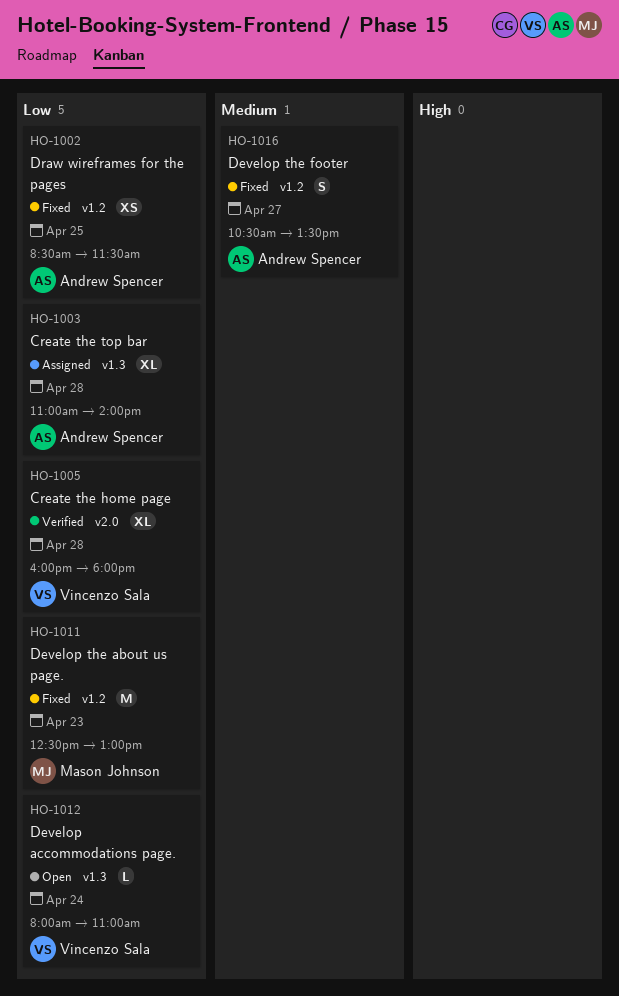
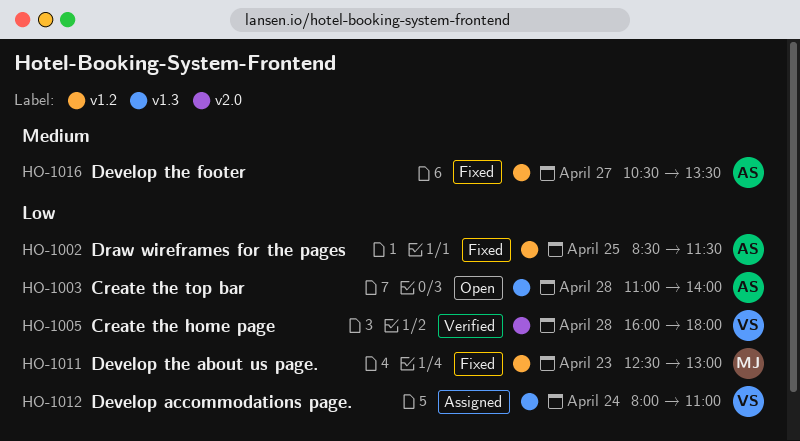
HO-1003, status: Assigned -> Open
HO-1012, status: Open -> Assigned

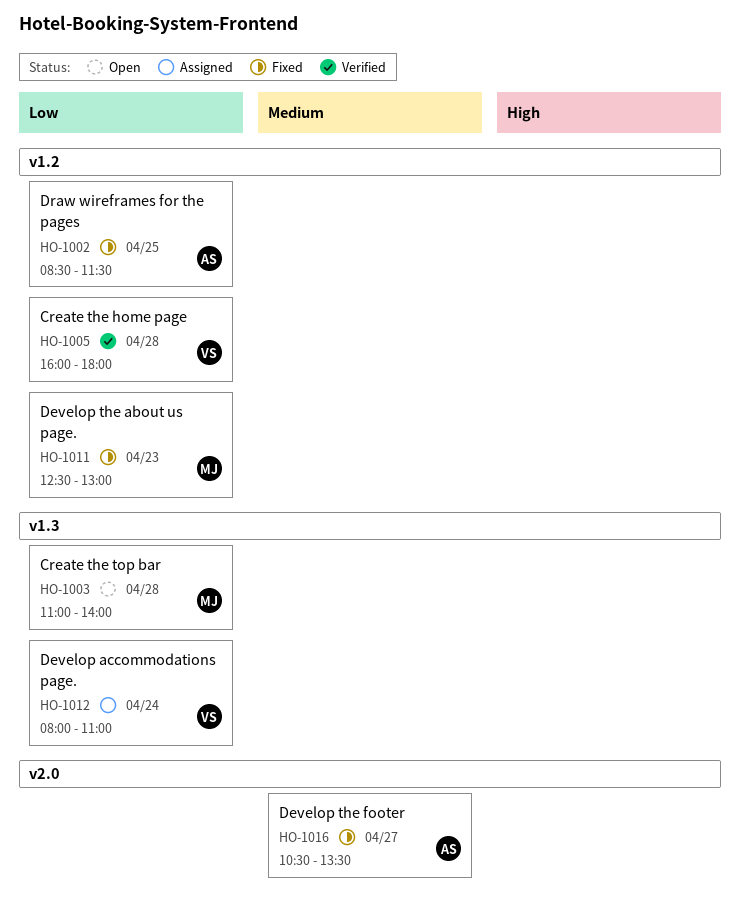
HO-1003, owner: AS -> MJ
HO-1005, label: v2.0 -> v1.2
HO-1016, label: v1.2 -> v2.0

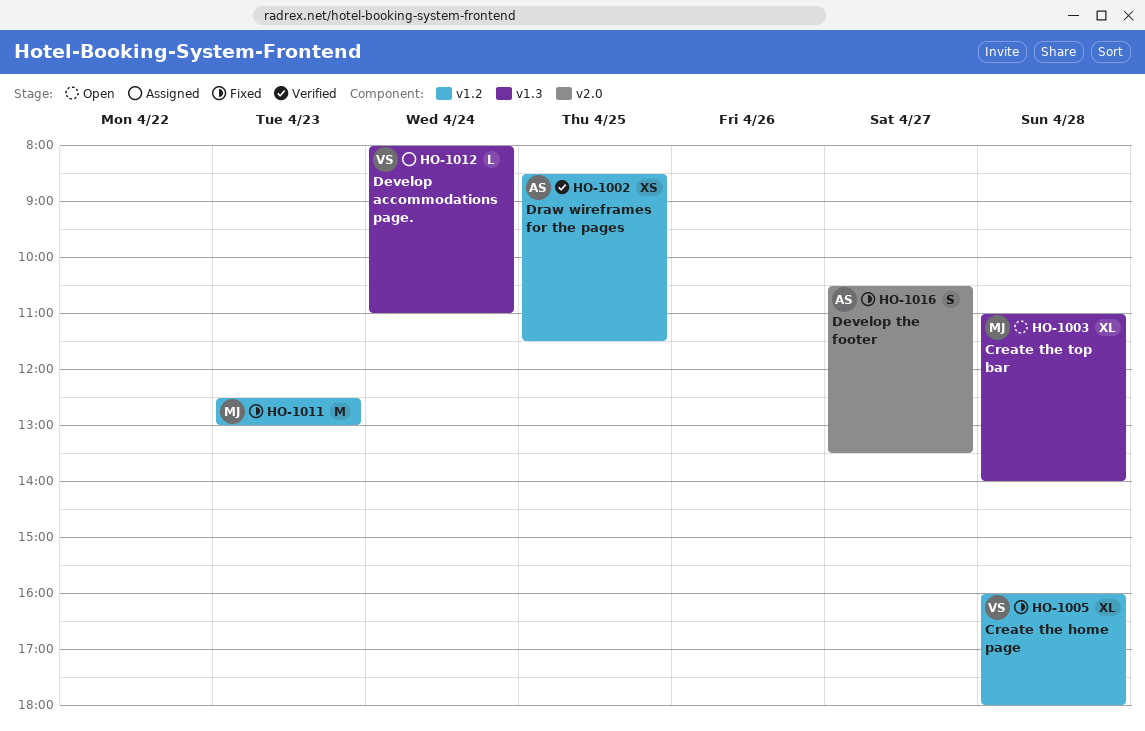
HO-1002, status: Fixed -> Verified
HO-1005, status: Verified -> Fixed

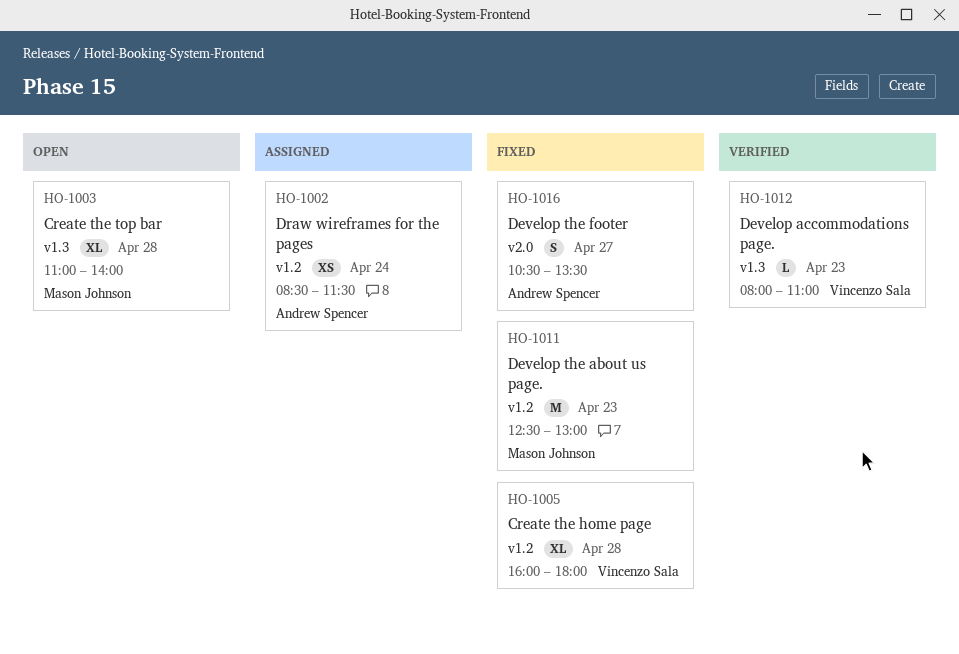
HO-1002, status: Verified -> Assigned
HO-1002, day: Apr 25 -> Apr 24
HO-1012, status: Assigned -> Verified
HO-1012, day: Apr 24 -> Apr 23

